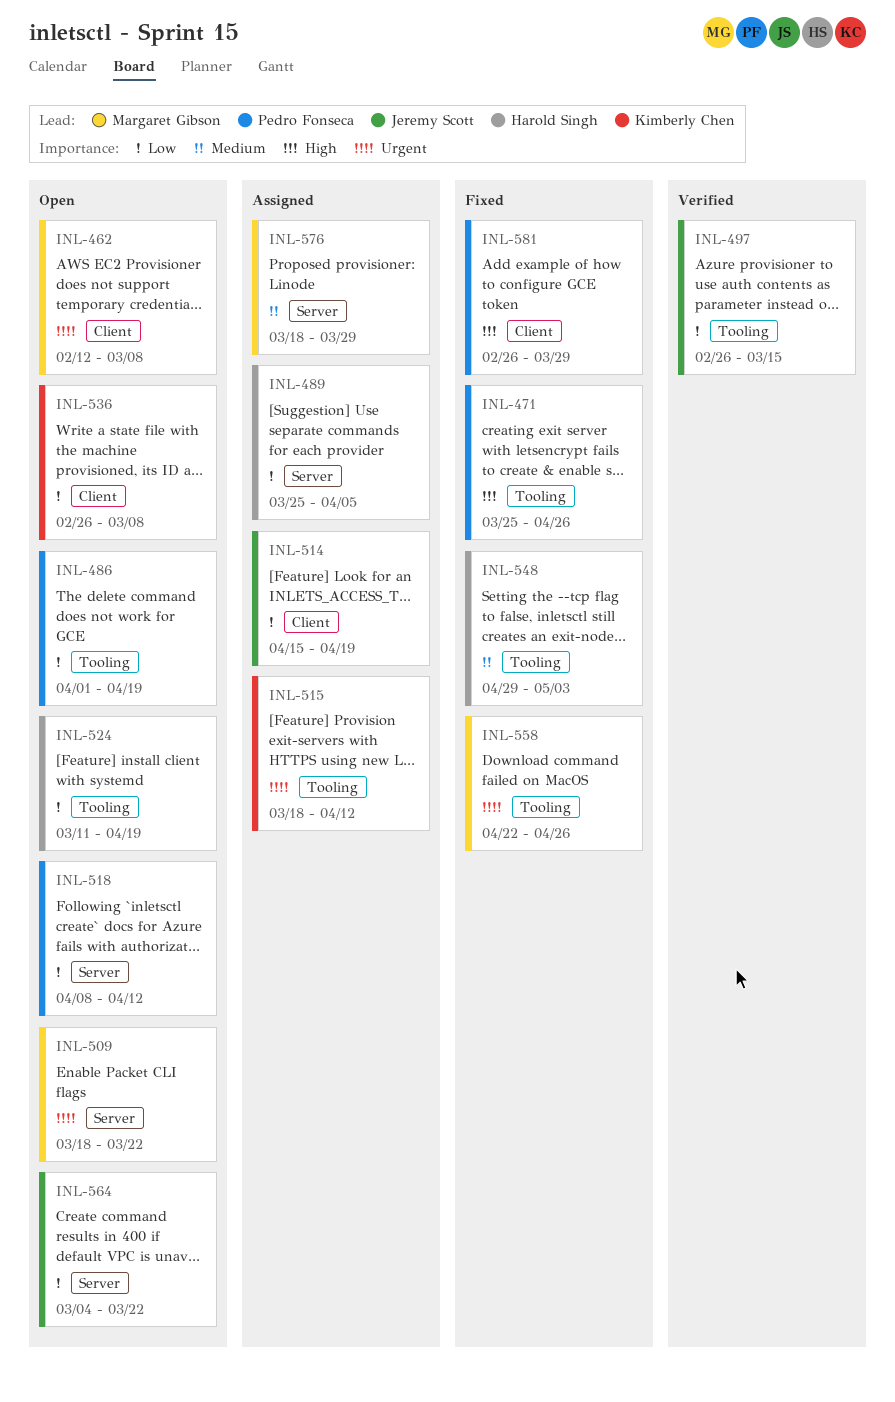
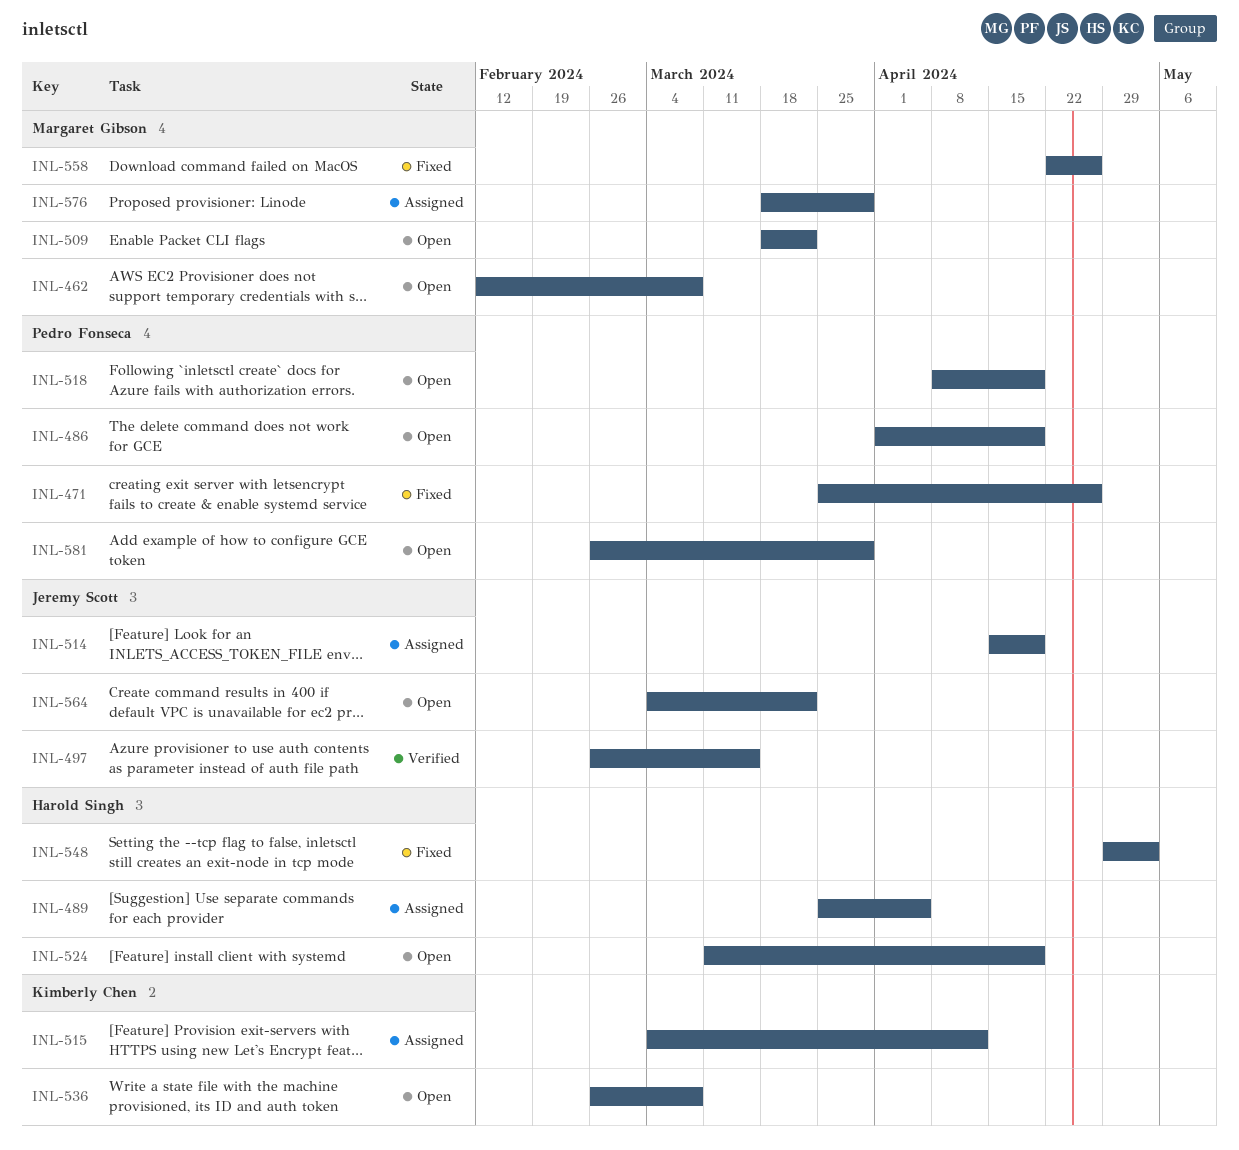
INL-515, start: Mar 18 -> Mar 4
INL-518, due: Apr 12 -> Apr 19
INL-581, status: Fixed -> Open

